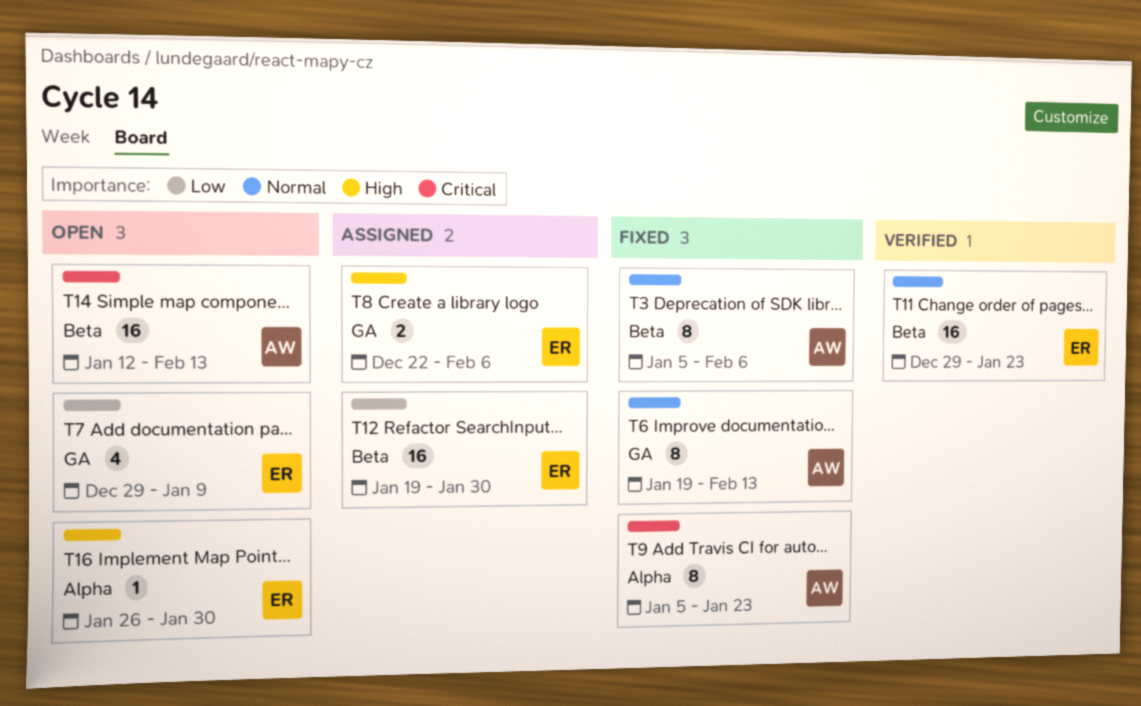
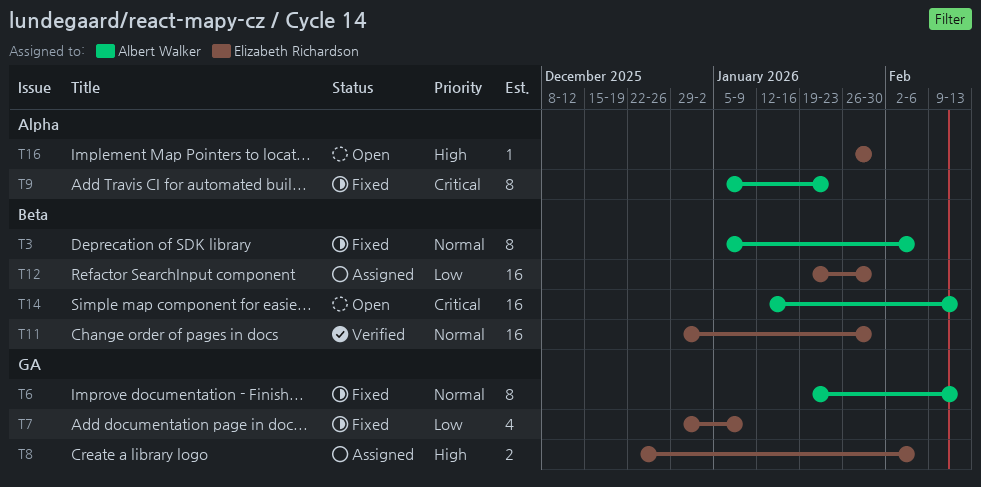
T7, status: Open -> Fixed
T11, due: Jan 23 -> Jan 30

